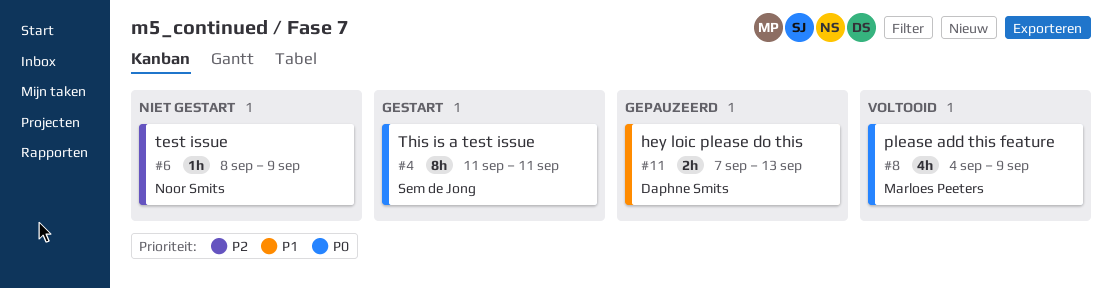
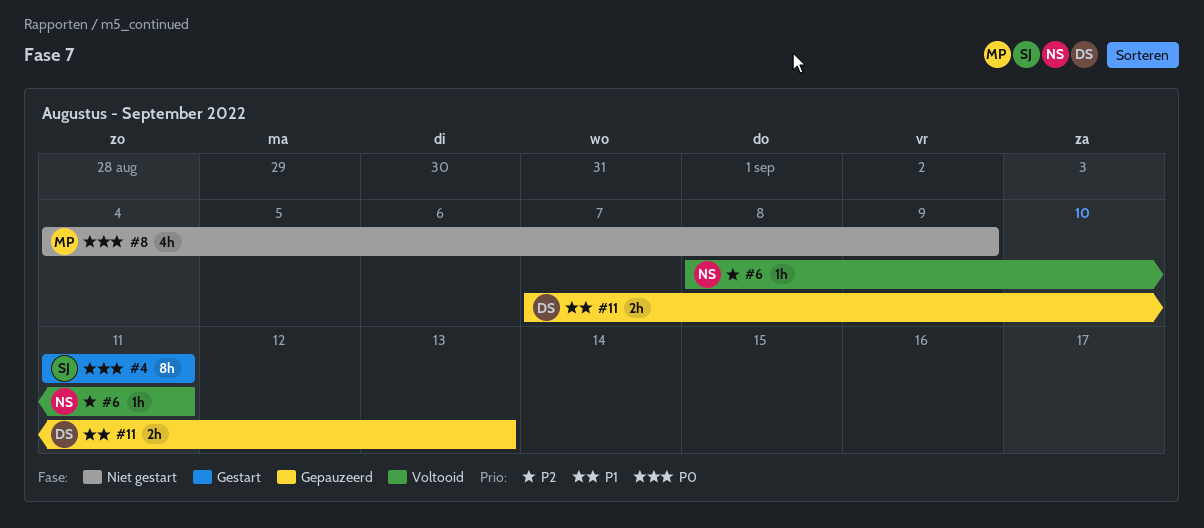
#6, status: Niet gestart -> Voltooid
#6, due: Sep 9 -> Sep 11
#8, status: Voltooid -> Niet gestart

